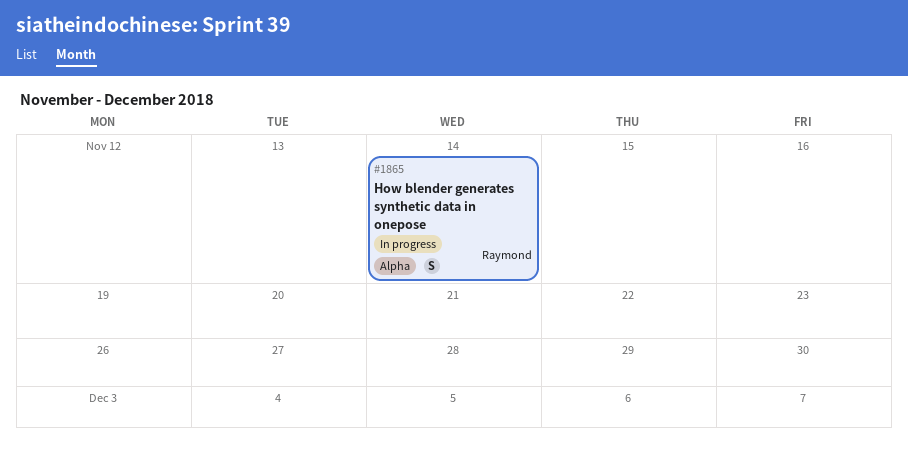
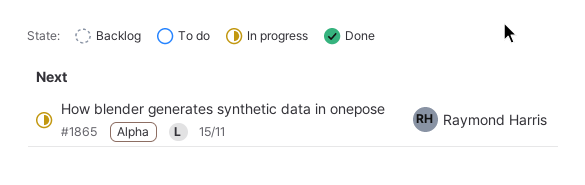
#1865, estimate: S -> L
#1865, due: Nov 14 -> Nov 15

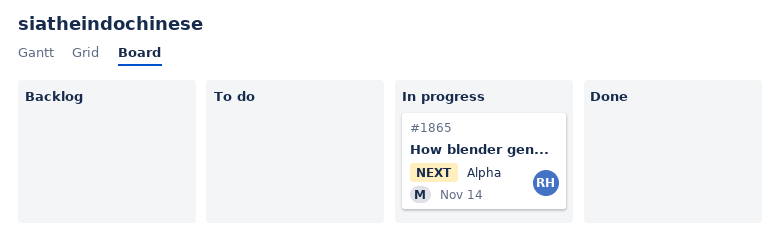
#1865, estimate: L -> M
#1865, due: Nov 15 -> Nov 14

